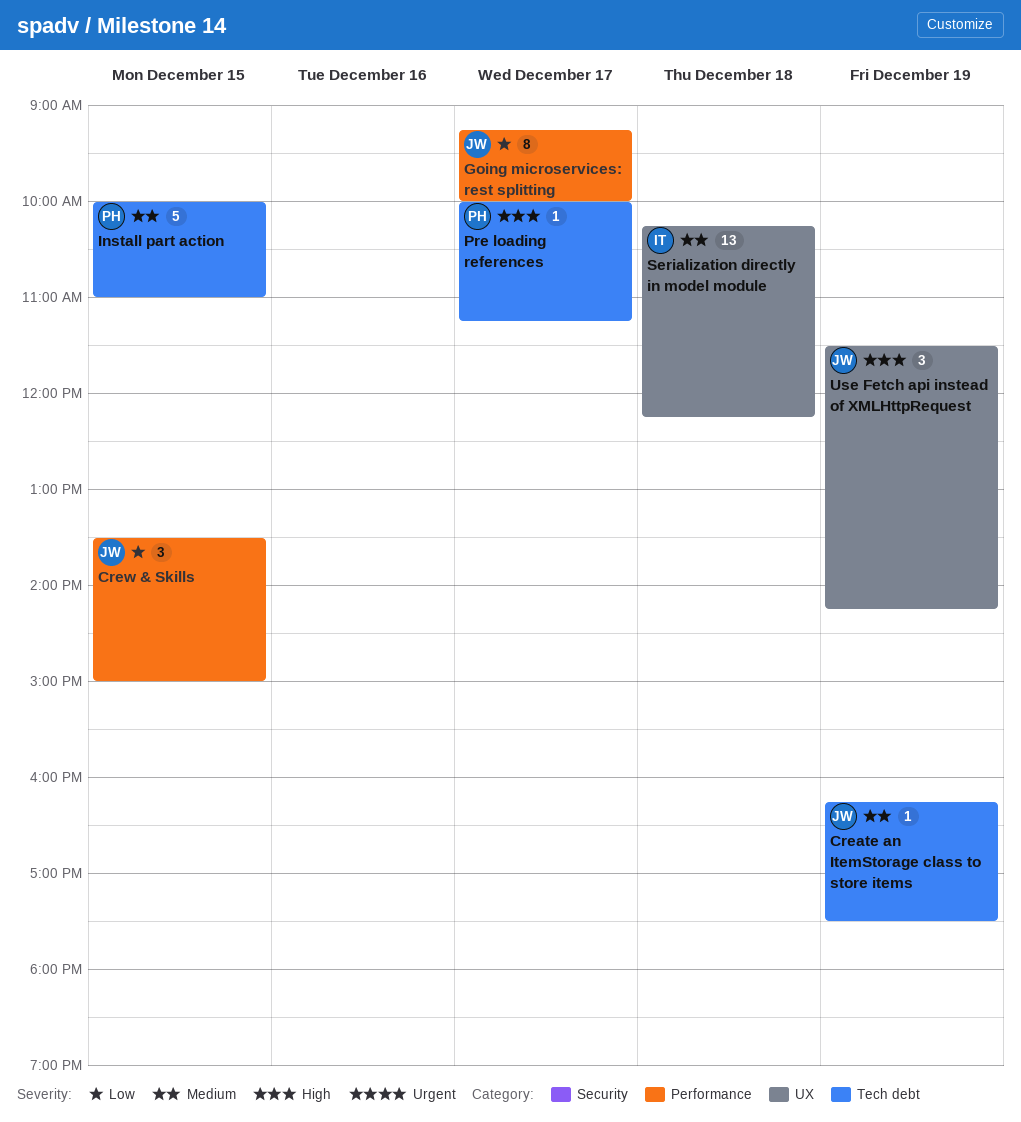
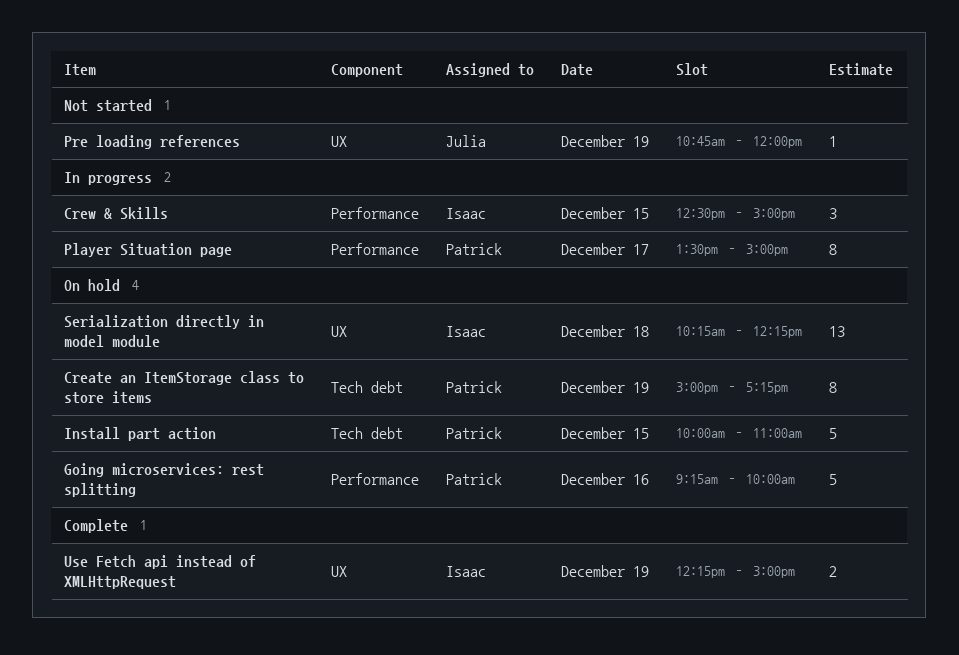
Create an ItemStorage class to store items, owner: Julia -> Patrick
Create an ItemStorage class to store items, estimate: 1 -> 8
Create an ItemStorage class to store items, begins: 16:15 -> 15:00
Create an ItemStorage class to store items, ends: 17:30 -> 17:15
Crew & Skills, owner: Julia -> Isaac
Crew & Skills, begins: 13:30 -> 12:30
Going microservices: rest splitting, owner: Julia -> Patrick
Going microservices: rest splitting, estimate: 8 -> 5
Going microservices: rest splitting, day: Dec 17 -> Dec 16
Player Situation page: none -> present
Pre loading references, owner: Patrick -> Julia
Pre loading references, label: Tech debt -> UX
Pre loading references, day: Dec 17 -> Dec 19
Pre loading references, begins: 10:00 -> 10:45
Pre loading references, ends: 11:15 -> 12:00
Use Fetch api instead of XMLHttpRequest, owner: Julia -> Isaac
Use Fetch api instead of XMLHttpRequest, estimate: 3 -> 2
Use Fetch api instead of XMLHttpRequest, begins: 11:30 -> 12:15
Use Fetch api instead of XMLHttpRequest, ends: 14:15 -> 15:00

